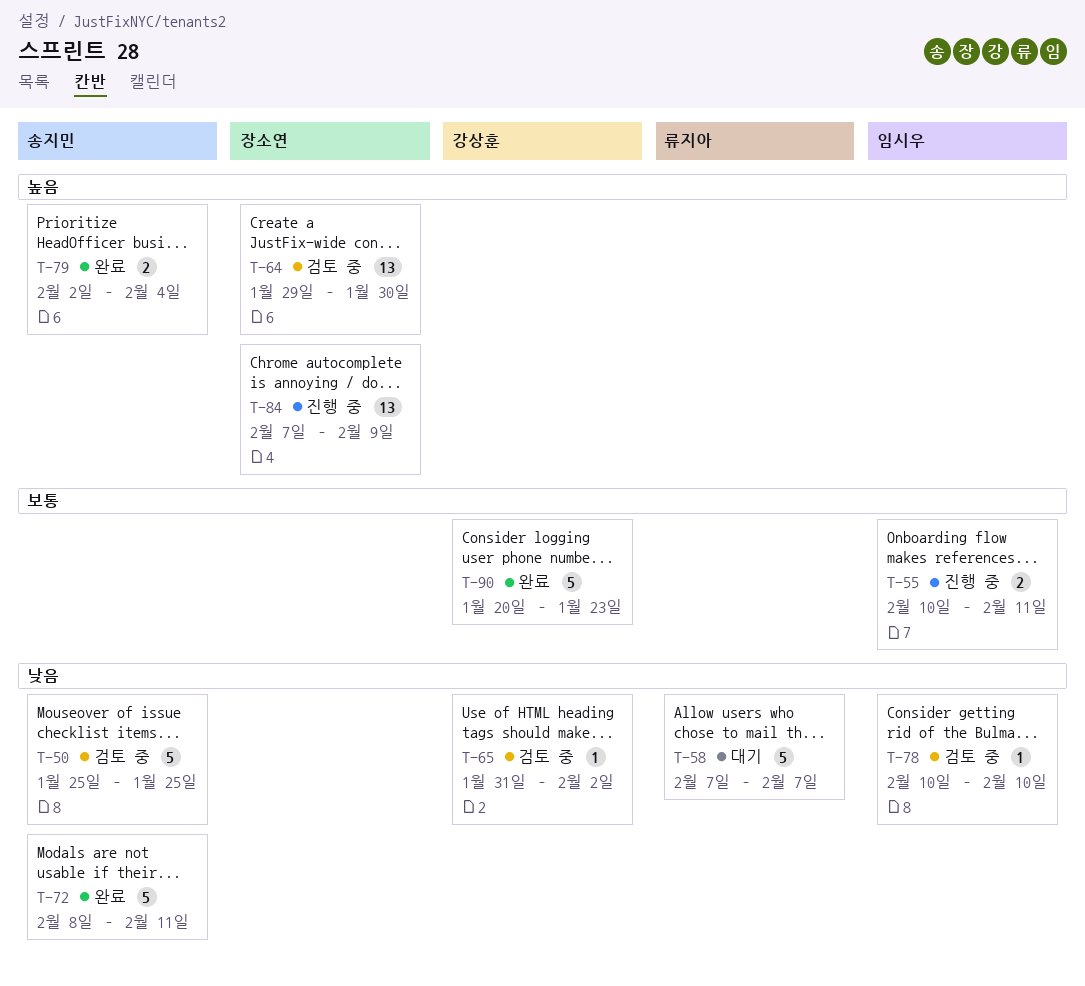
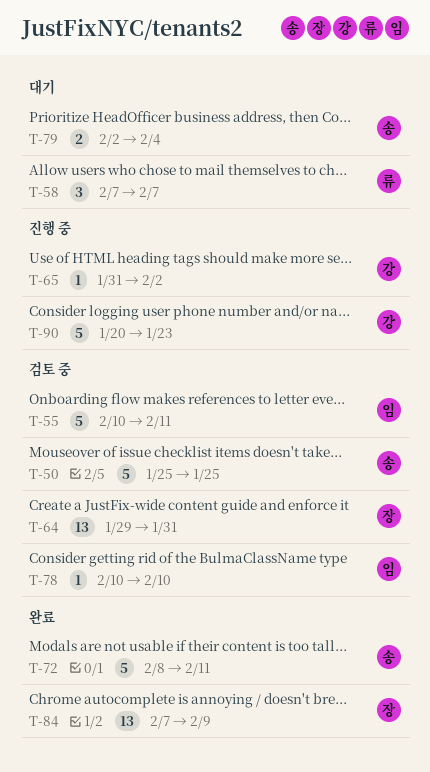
T-55, status: 진행 중 -> 검토 중
T-55, estimate: 2 -> 5
T-58, estimate: 5 -> 3
T-64, due: Jan 30 -> Jan 31
T-65, status: 검토 중 -> 진행 중
T-79, status: 완료 -> 대기
T-84, status: 진행 중 -> 완료
T-90, status: 완료 -> 진행 중

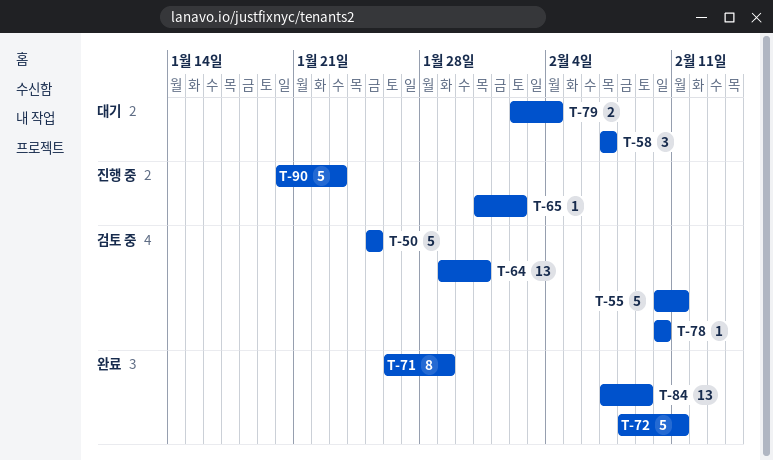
T-71: none -> present

